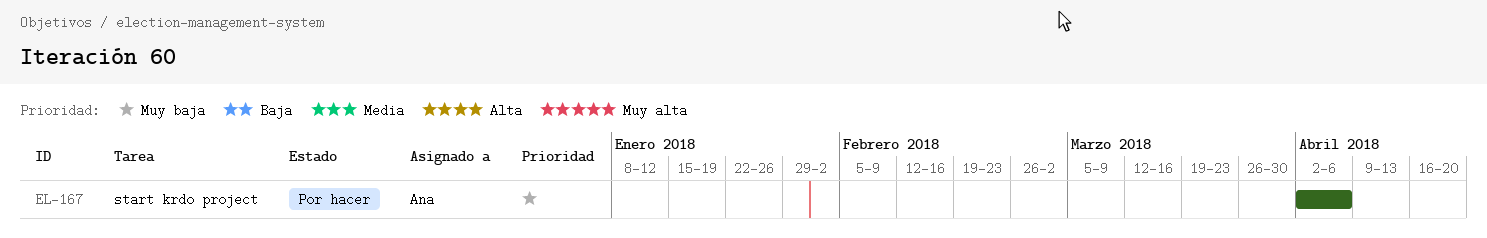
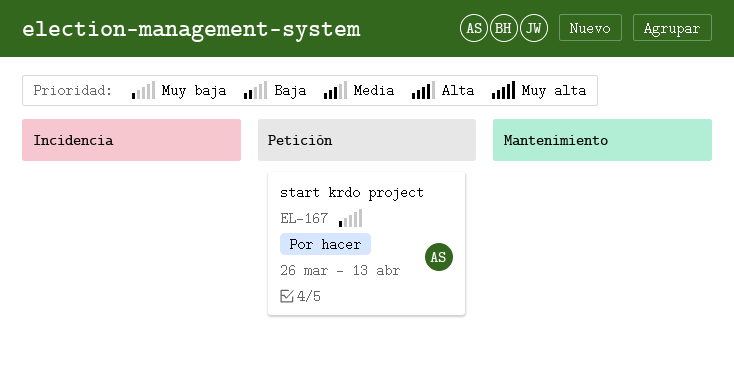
EL-167, start: Apr 2 -> Mar 26
EL-167, due: Apr 6 -> Apr 13

